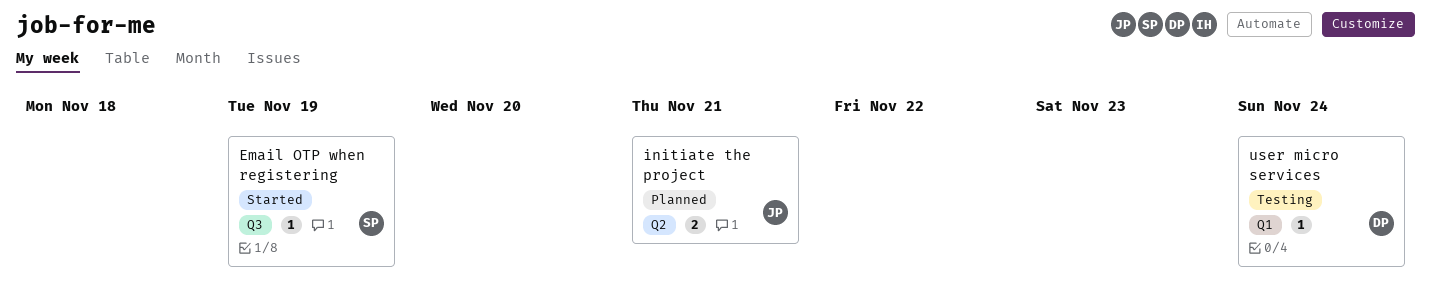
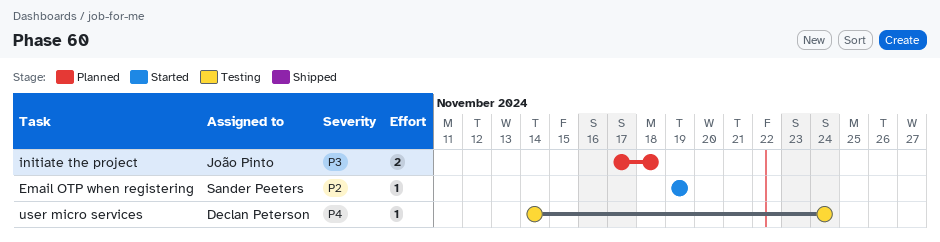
initiate the project, due: Nov 21 -> Nov 18

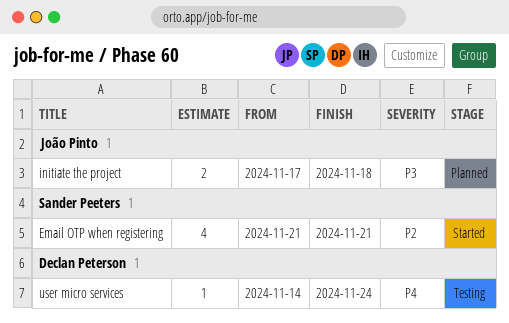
Email OTP when registering, estimate: 1 -> 4
Email OTP when registering, start: Nov 19 -> Nov 21
Email OTP when registering, due: Nov 19 -> Nov 21

